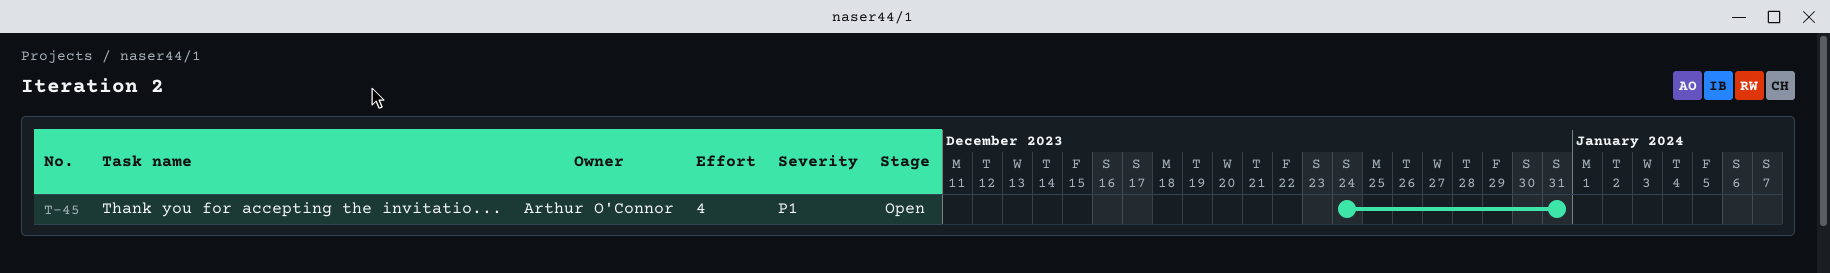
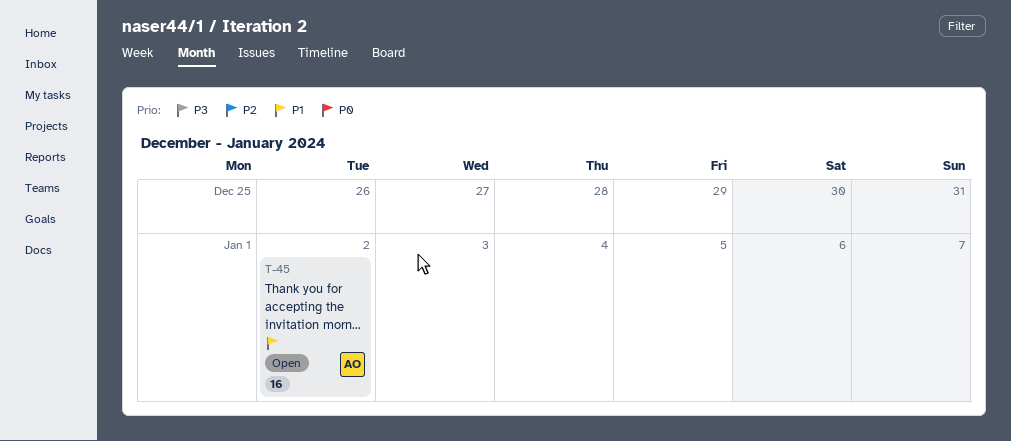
T-45, estimate: 4 -> 16
T-45, due: Dec 31 -> Jan 2

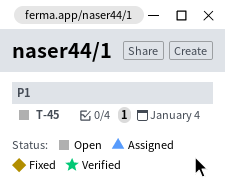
T-45, estimate: 16 -> 1
T-45, due: Jan 2 -> Jan 4

